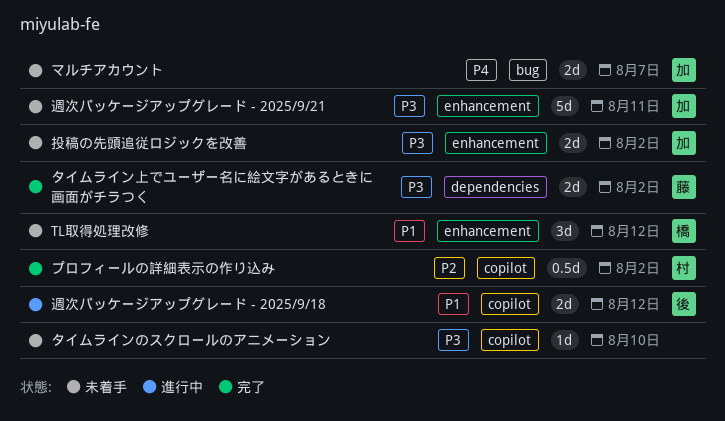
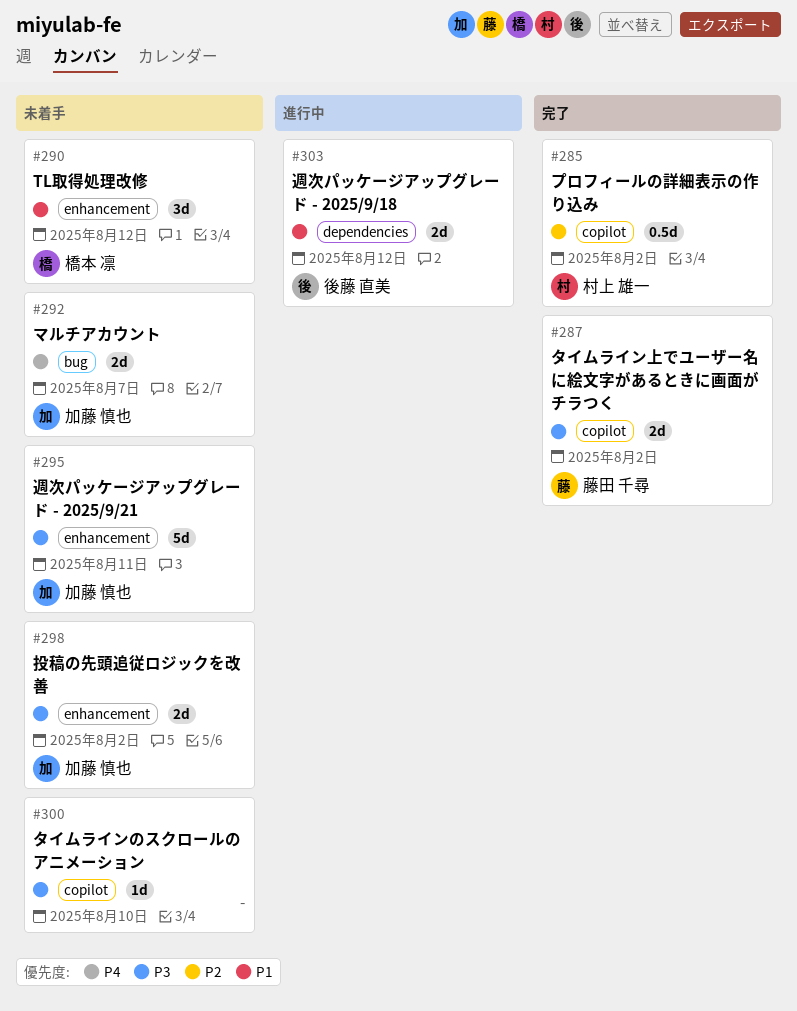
タイムライン上でユーザー名に絵文字があるときに画面がチラつく, label: dependencies -> copilot
週次パッケージアップグレード - 2025/9/18, label: copilot -> dependencies

